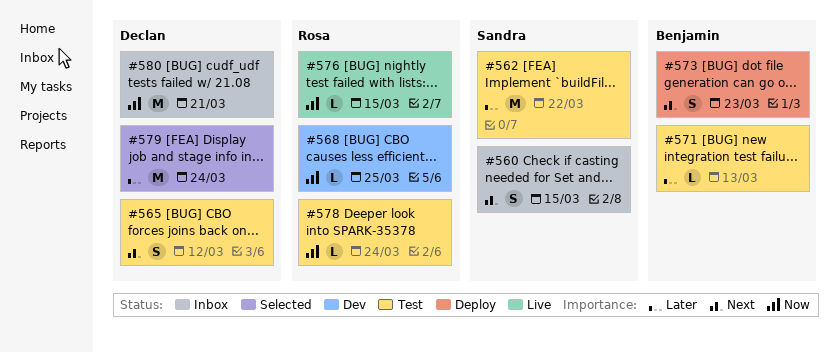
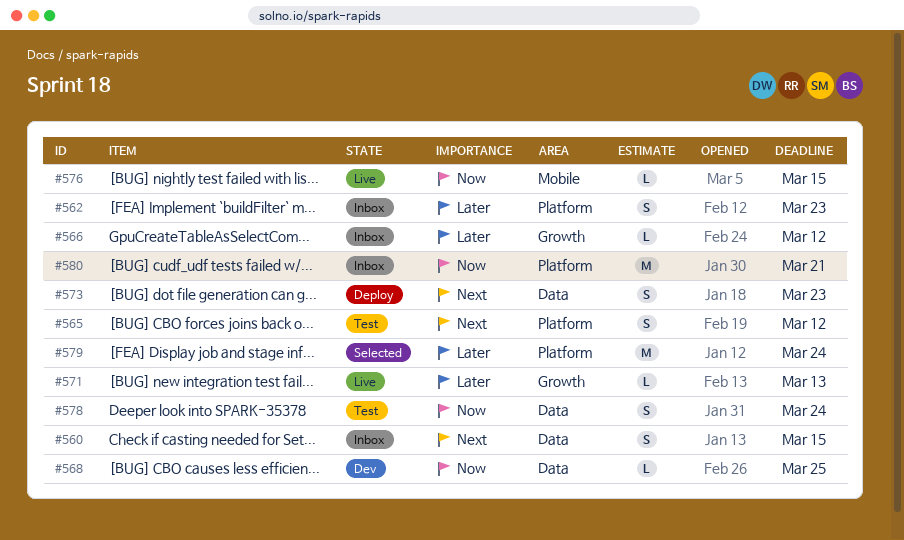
#562, status: Test -> Inbox
#562, estimate: M -> S
#562, due: Mar 22 -> Mar 23
#566: none -> present
#571, status: Test -> Live
#578, estimate: L -> S

